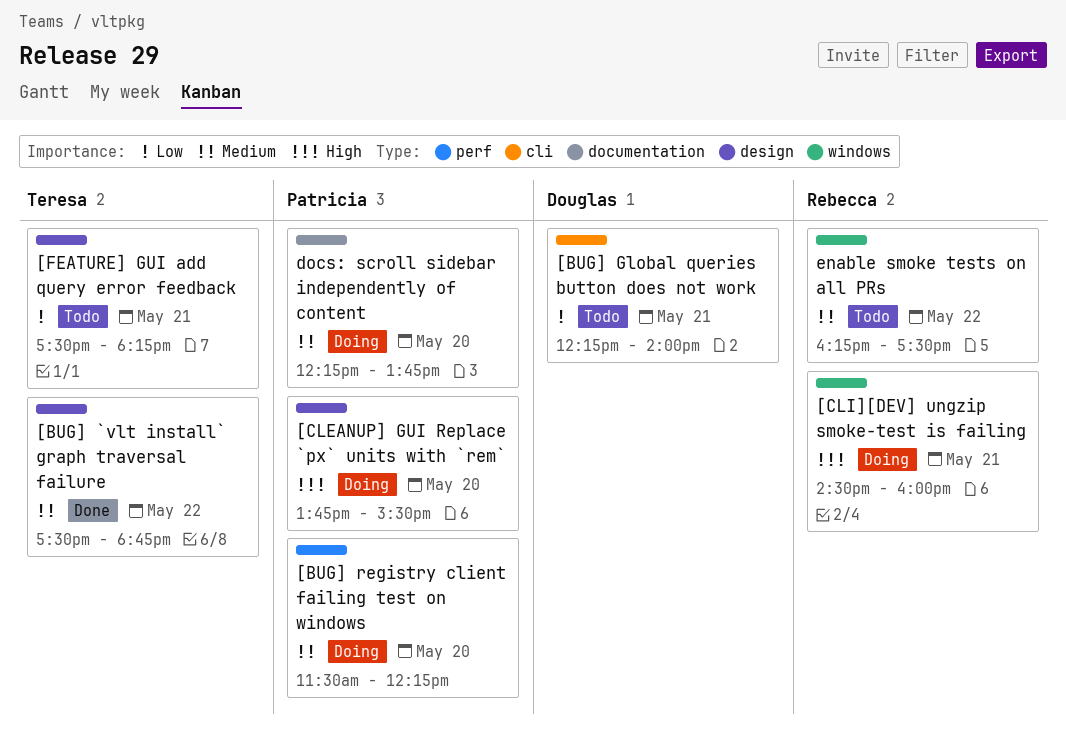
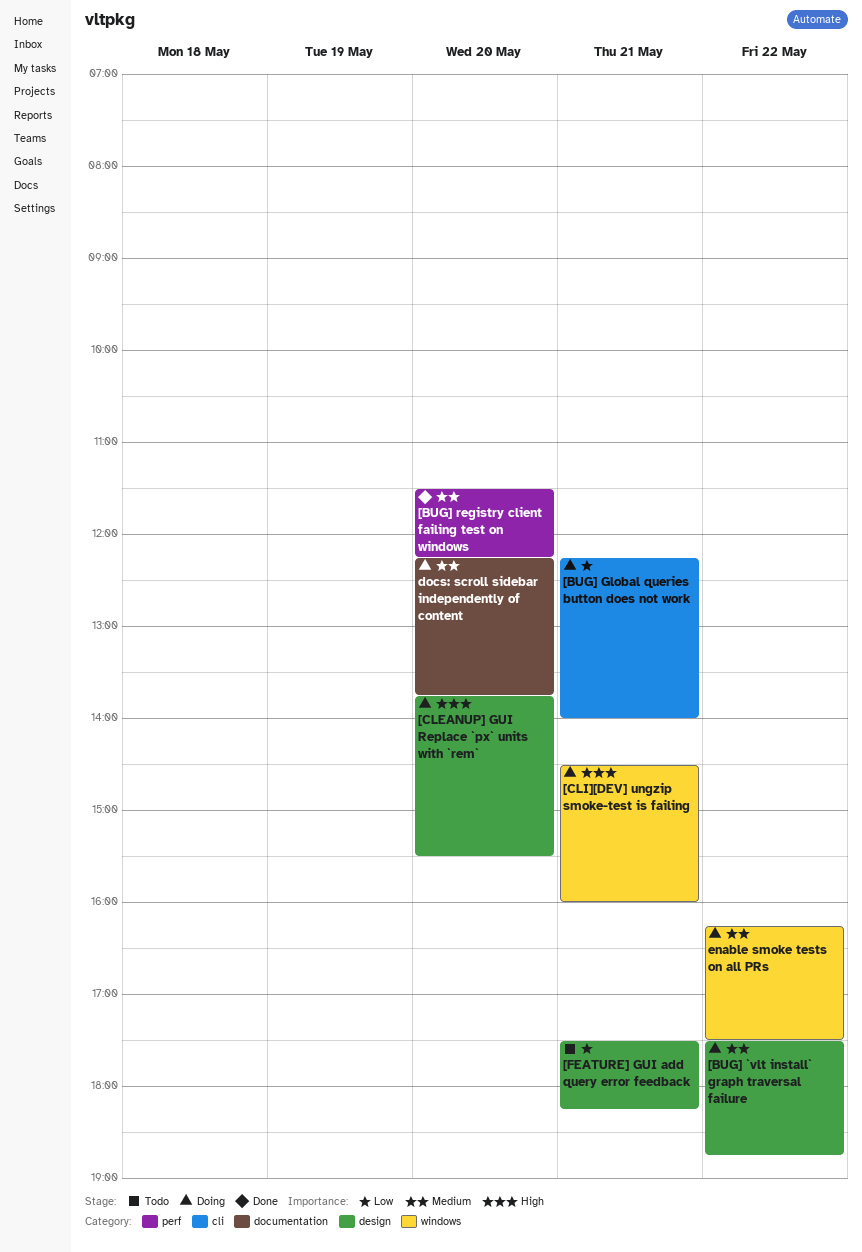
[BUG] `vlt install` graph traversal failure, status: Done -> Doing
[BUG] Global queries button does not work, status: Todo -> Doing
[BUG] registry client failing test on windows, status: Doing -> Done
enable smoke tests on all PRs, status: Todo -> Doing

